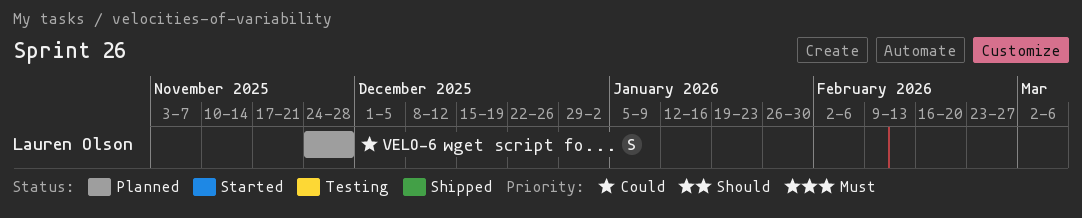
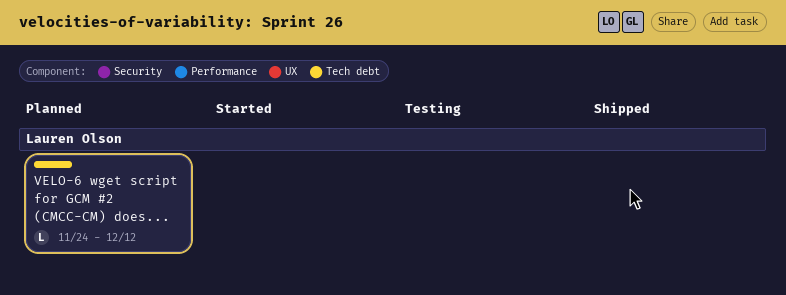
VELO-6, estimate: S -> L
VELO-6, due: Nov 28 -> Dec 12

